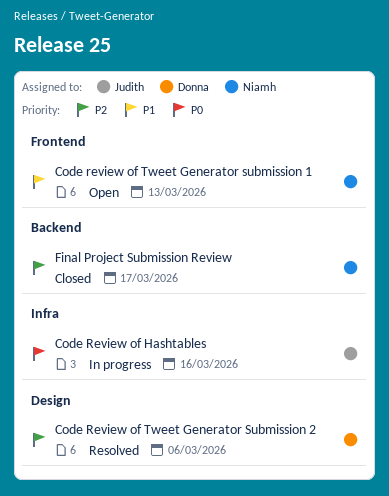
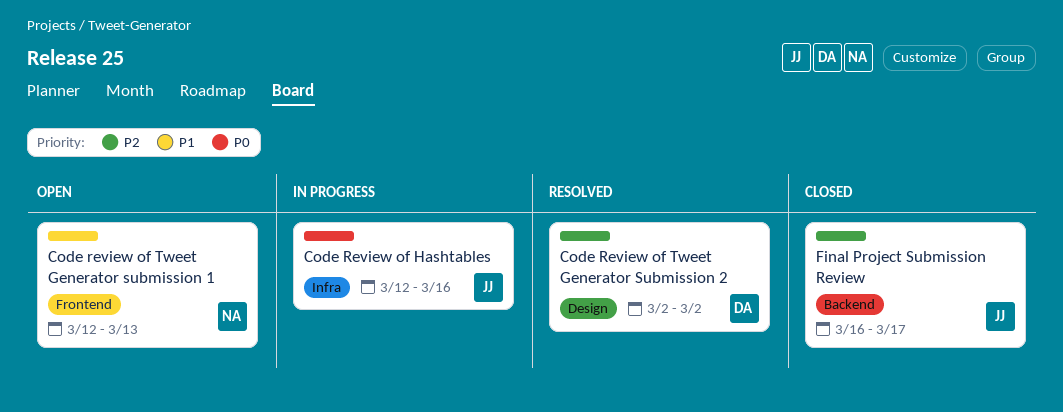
Code Review of Tweet Generator Submission 2, due: Mar 6 -> Mar 2
Final Project Submission Review, owner: Niamh -> Judith

